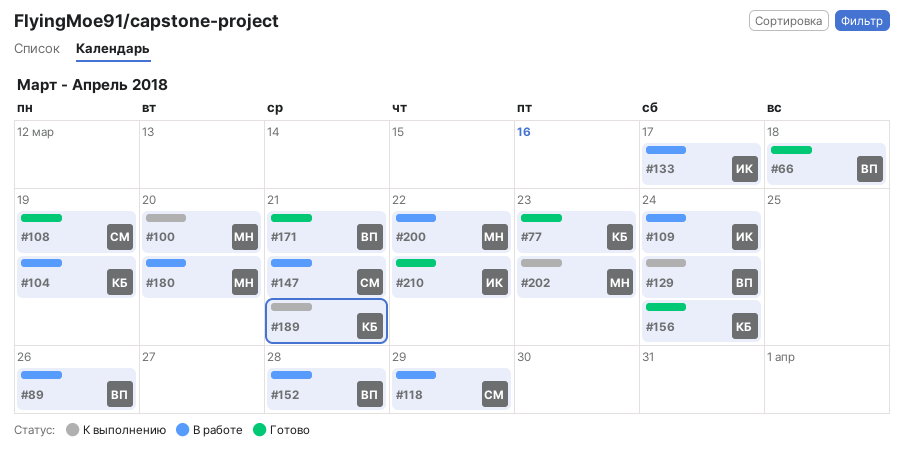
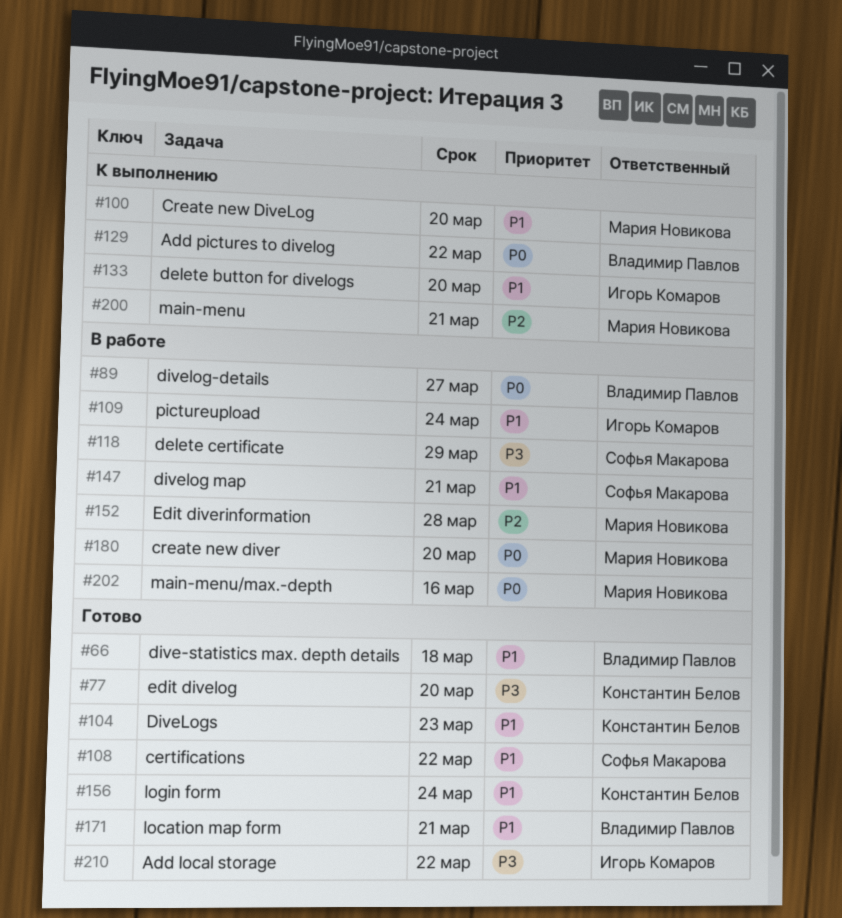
#77, due: Mar 23 -> Mar 20
#89, due: Mar 26 -> Mar 27
#104, status: В работе -> Готово
#104, due: Mar 19 -> Mar 23
#108, due: Mar 19 -> Mar 22
#129, due: Mar 24 -> Mar 22
#133, status: В работе -> К выполнению
#133, due: Mar 17 -> Mar 20
#152, owner: Владимир Павлов -> Мария Новикова
#189: present -> none
#200, status: В работе -> К выполнению
#200, due: Mar 22 -> Mar 21
#202, status: К выполнению -> В работе
#202, due: Mar 23 -> Mar 16

